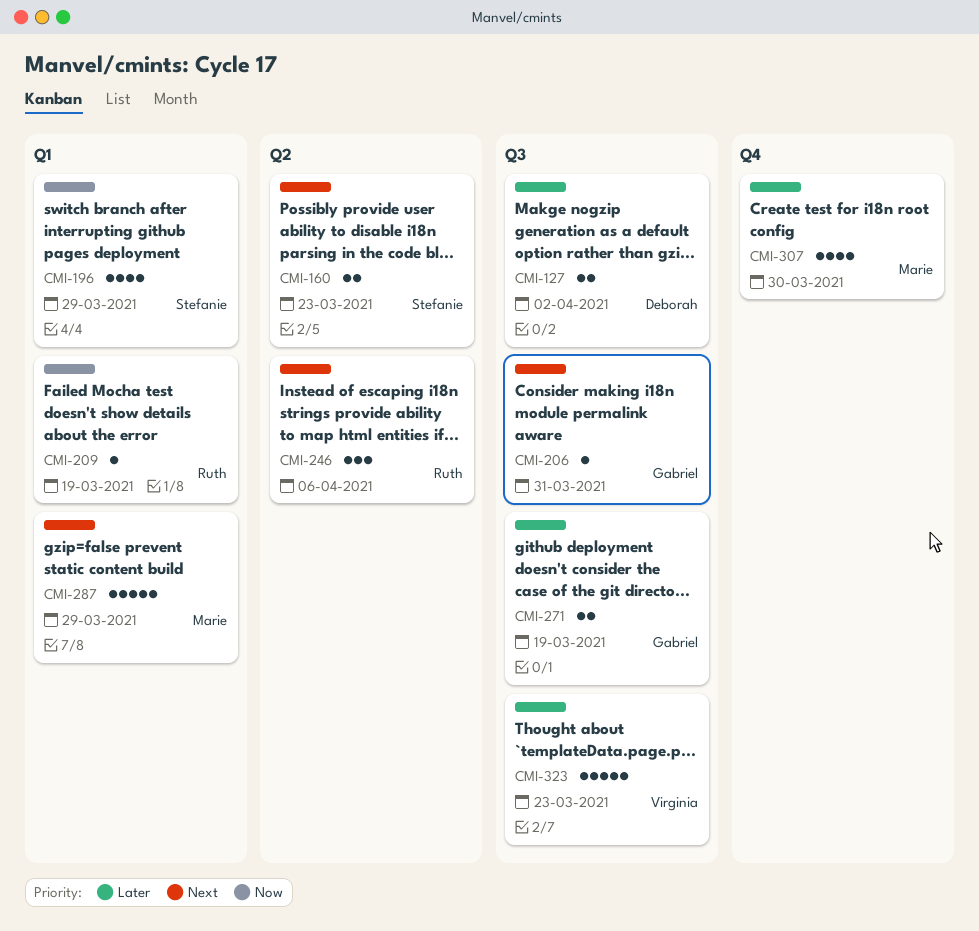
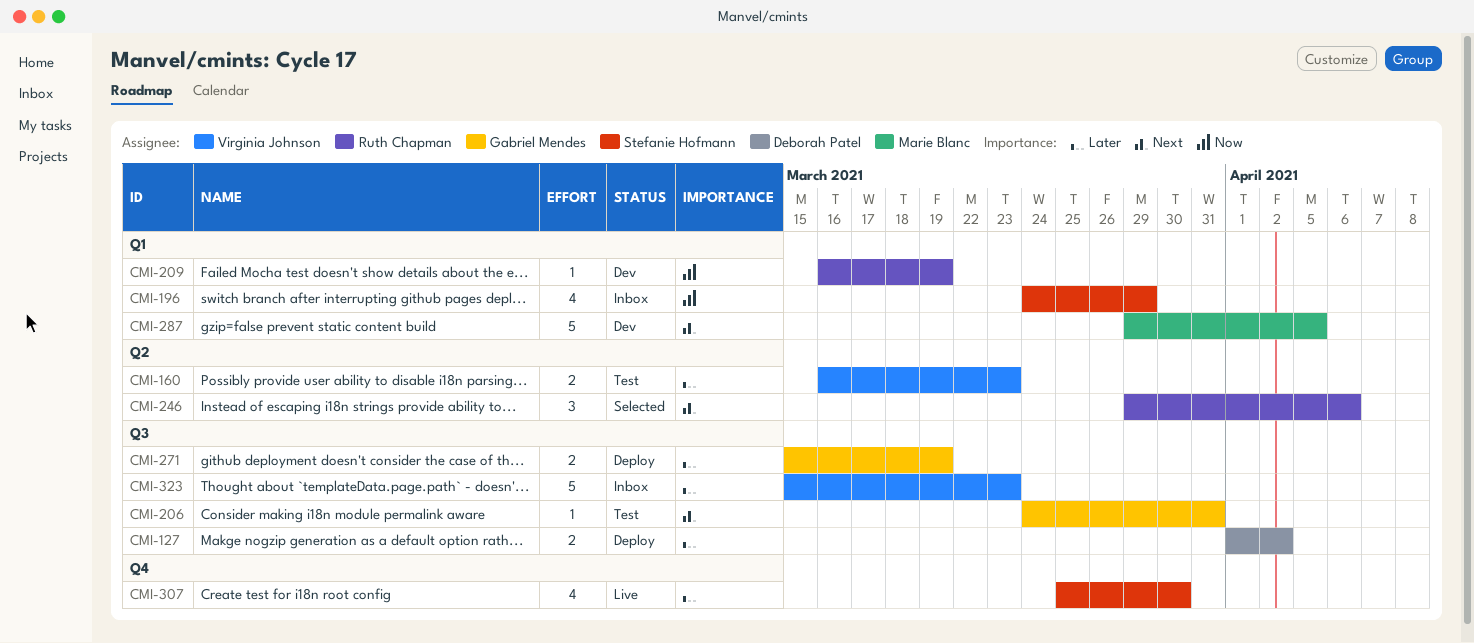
CMI-160, owner: Stefanie Hofmann -> Virginia Johnson
CMI-160, priority: Next -> Later
CMI-287, due: Mar 29 -> Apr 5
CMI-307, owner: Marie Blanc -> Stefanie Hofmann

